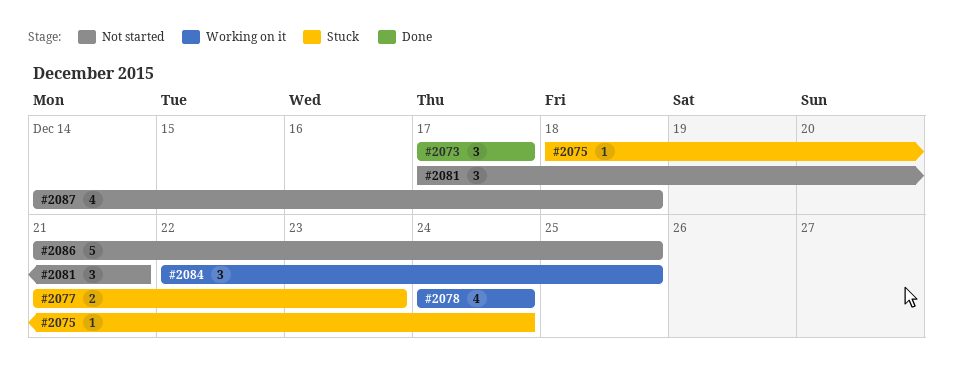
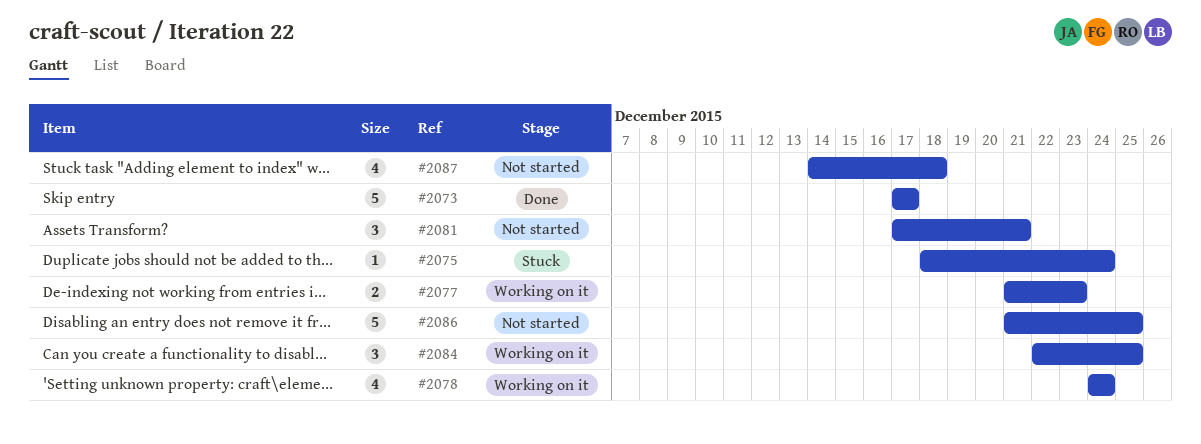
#2073, estimate: 3 -> 5
#2077, status: Stuck -> Working on it

